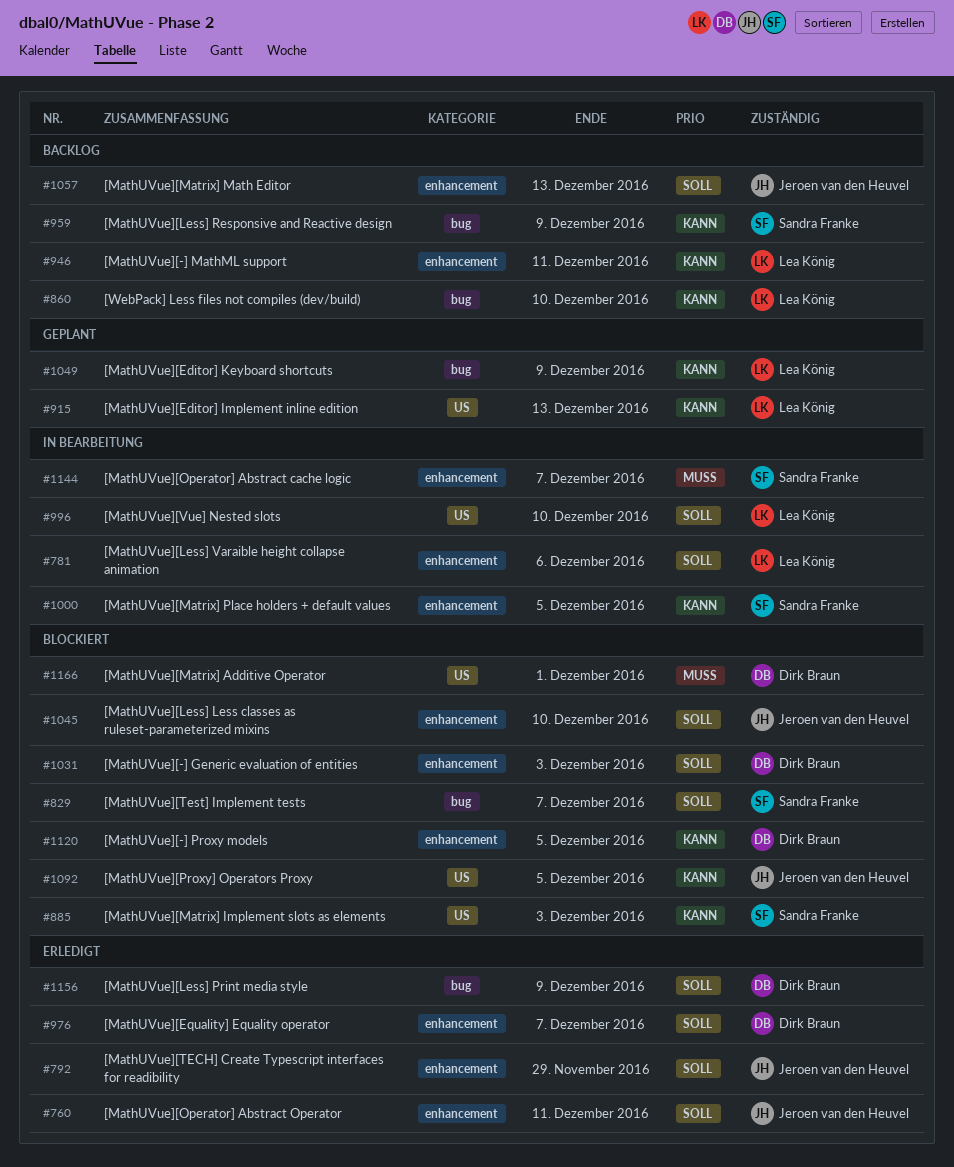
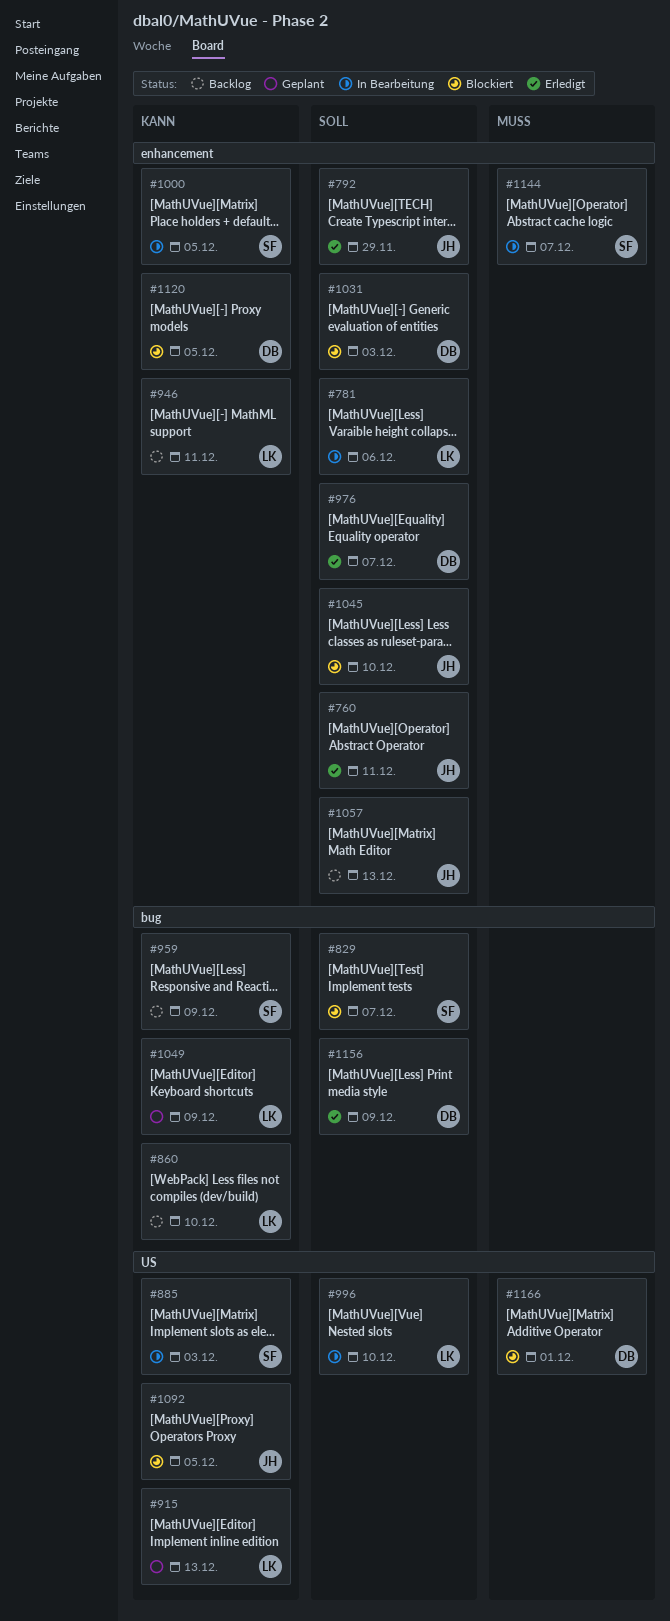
#885, status: Blockiert -> In Bearbeitung

